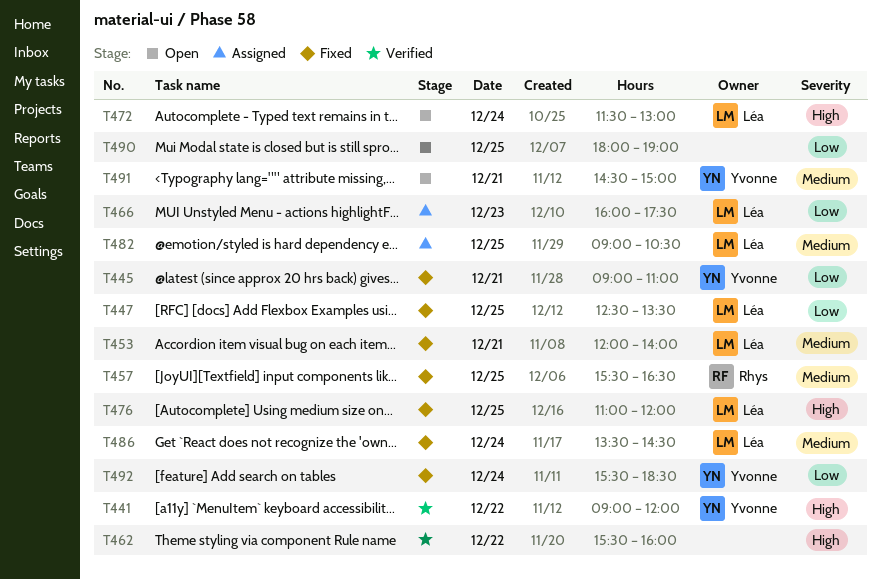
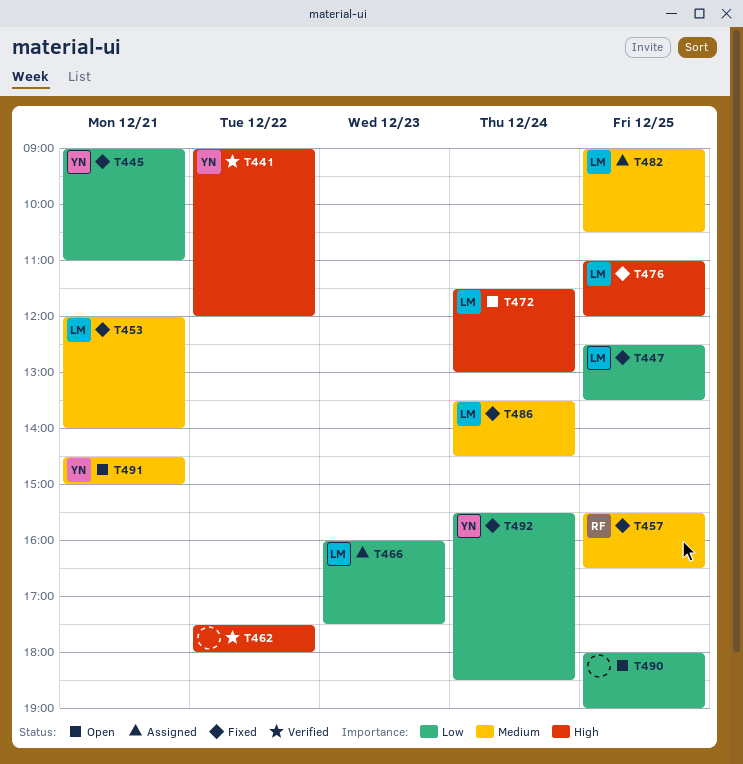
T462, begins: 15:30 -> 17:30
T462, ends: 16:00 -> 18:00

